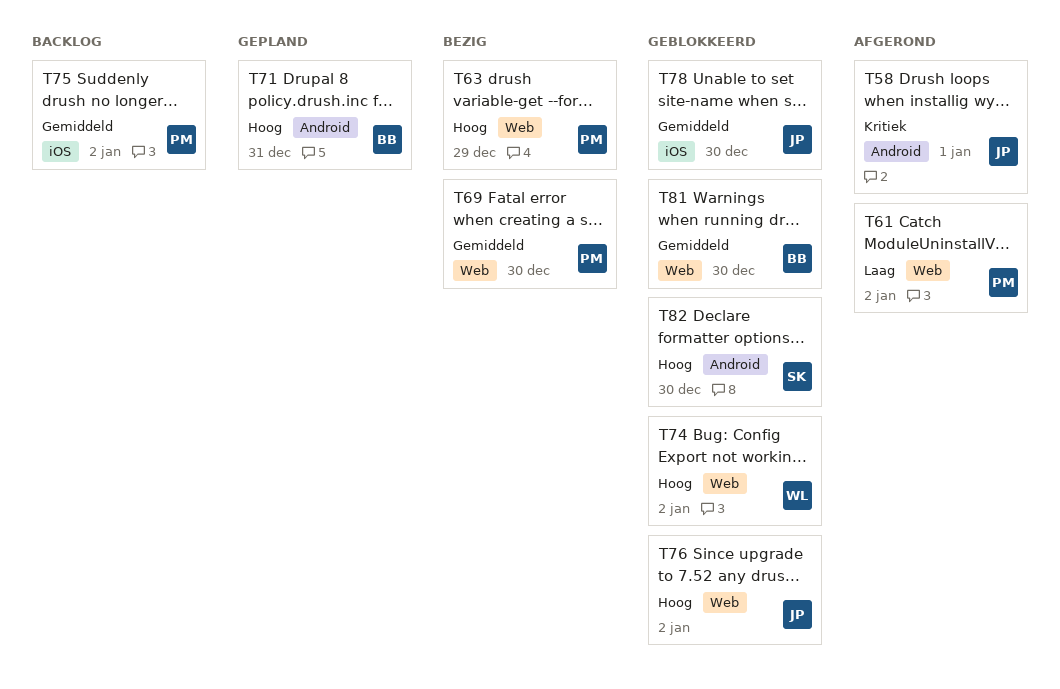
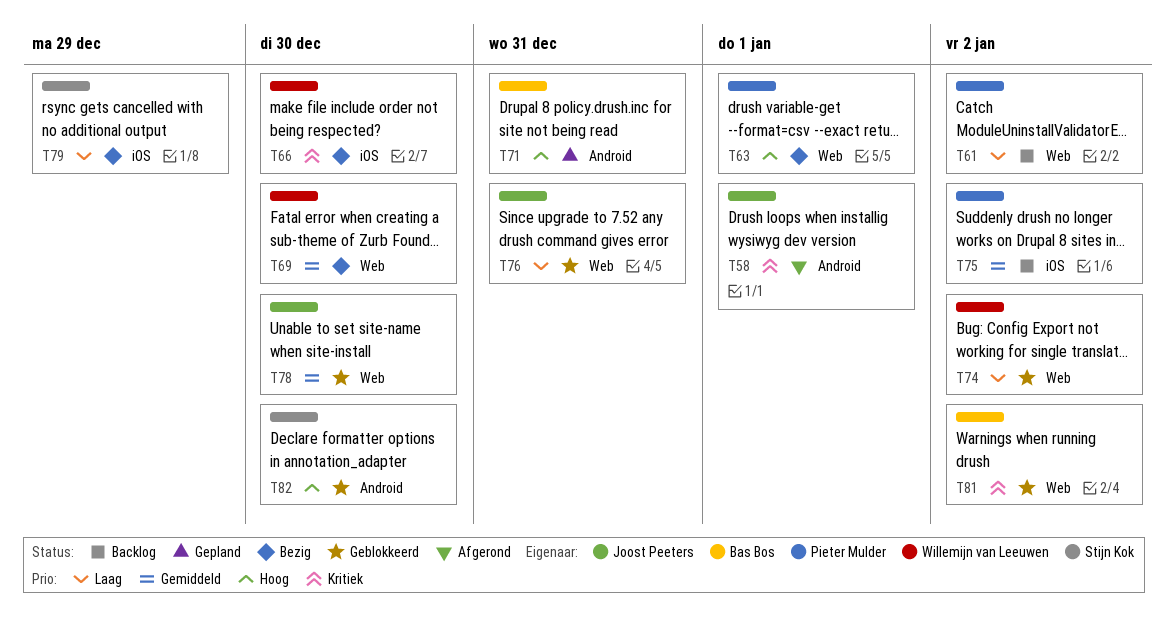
T61, status: Afgerond -> Backlog
T63, due: Dec 29 -> Jan 1
T66: none -> present
T69, owner: Pieter Mulder -> Willemijn van Leeuwen
T74, priority: Hoog -> Laag
T76, priority: Hoog -> Laag
T76, due: Jan 2 -> Dec 31
T78, label: iOS -> Web
T79: none -> present
T81, priority: Gemiddeld -> Kritiek
T81, due: Dec 30 -> Jan 2

